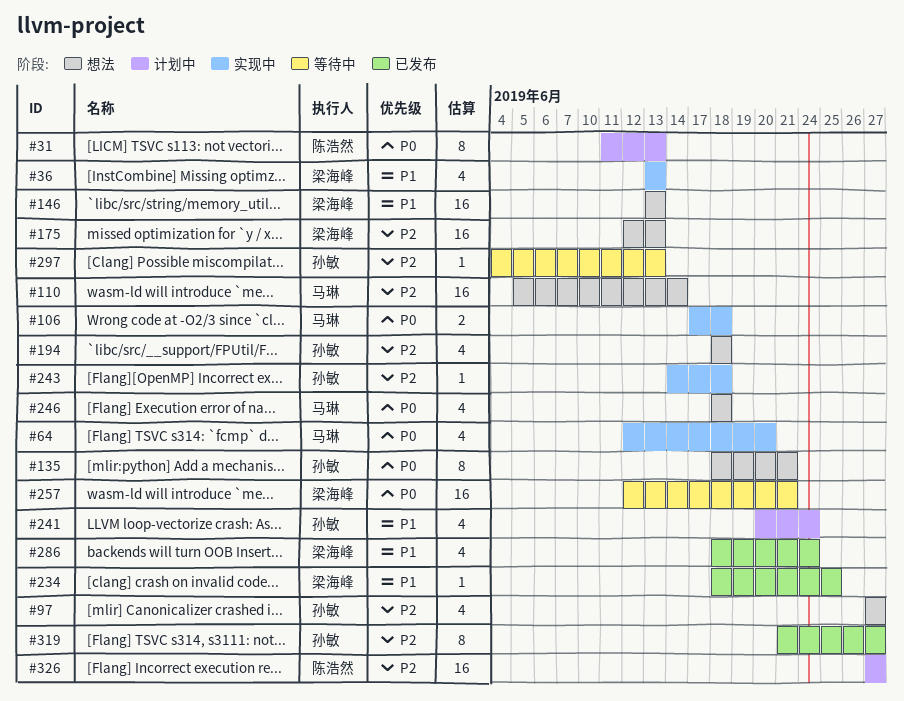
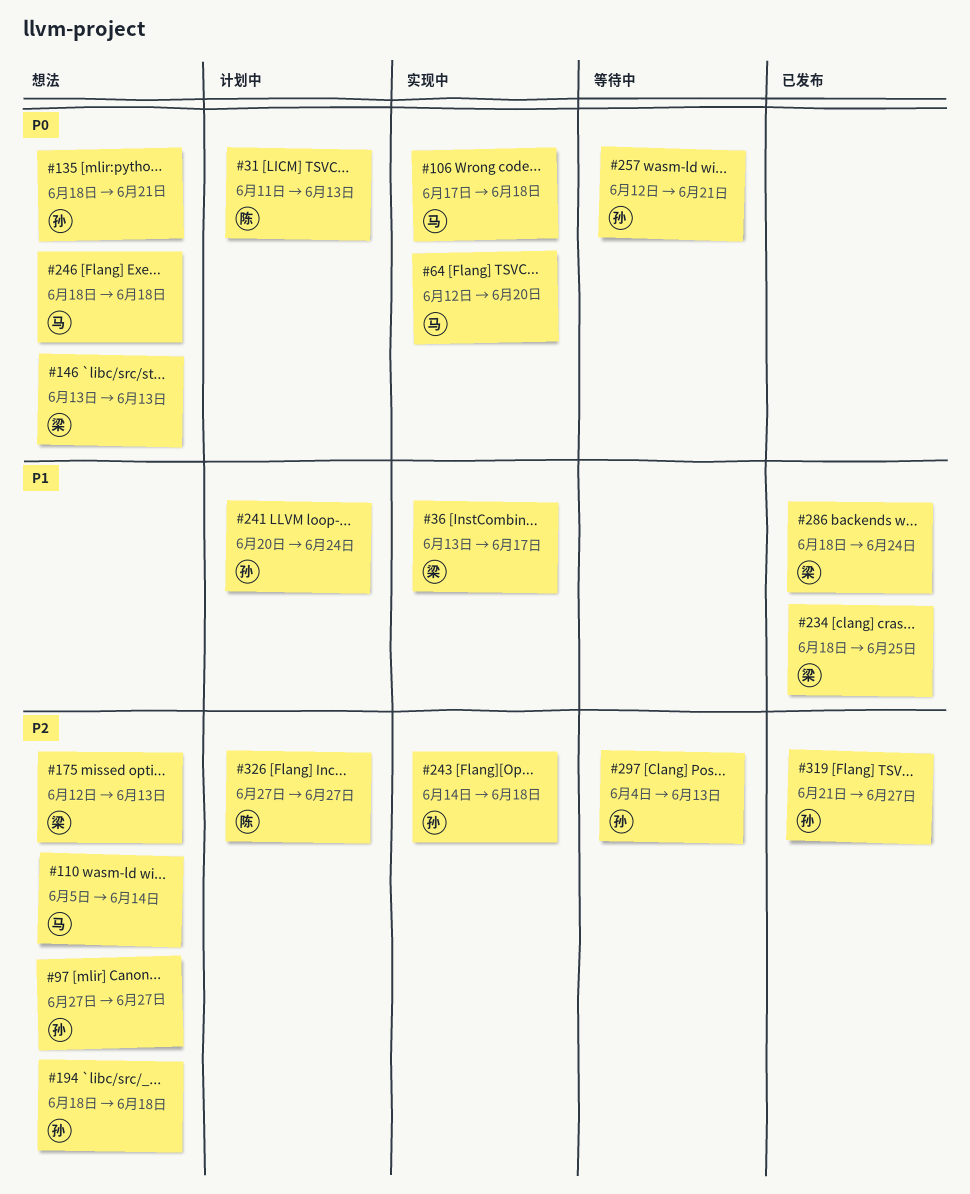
#36, due: Jun 13 -> Jun 17
#146, priority: P1 -> P0
#257, owner: 梁海峰 -> 孙敏

